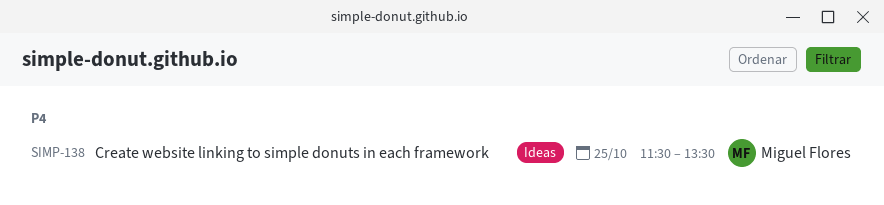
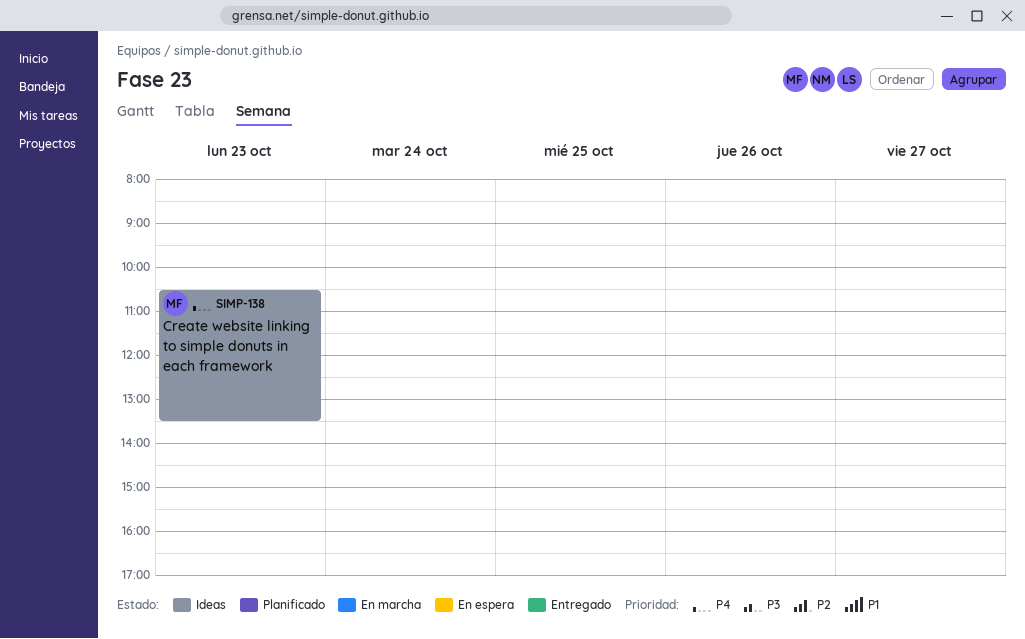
SIMP-138, day: Oct 25 -> Oct 23
SIMP-138, begins: 11:30 -> 10:30

